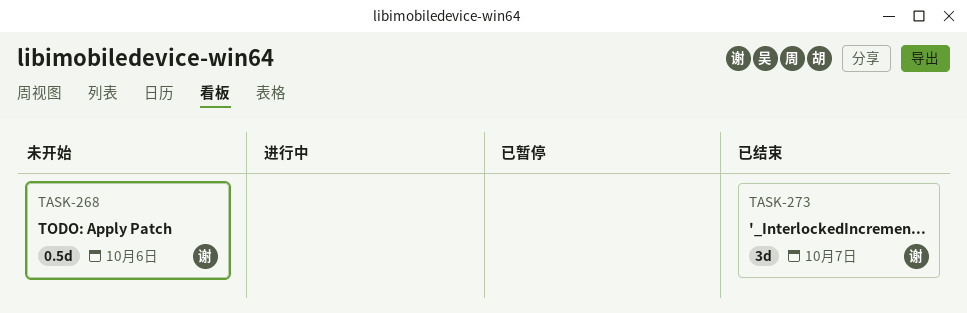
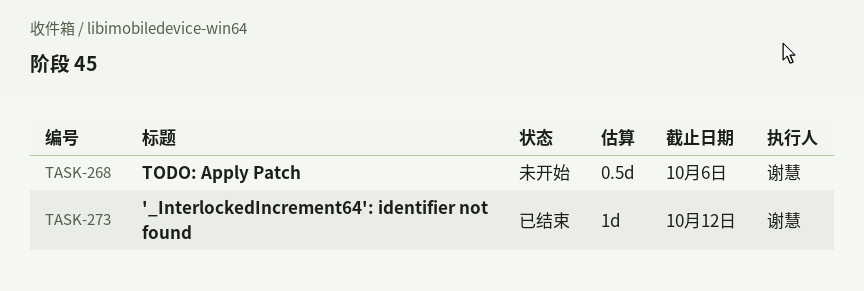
TASK-273, estimate: 3d -> 1d
TASK-273, due: Oct 7 -> Oct 12

